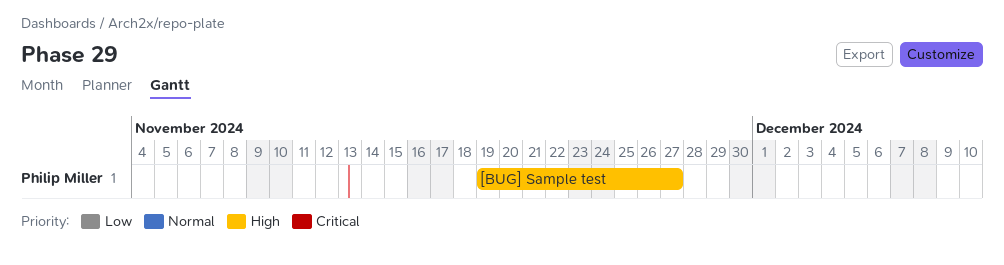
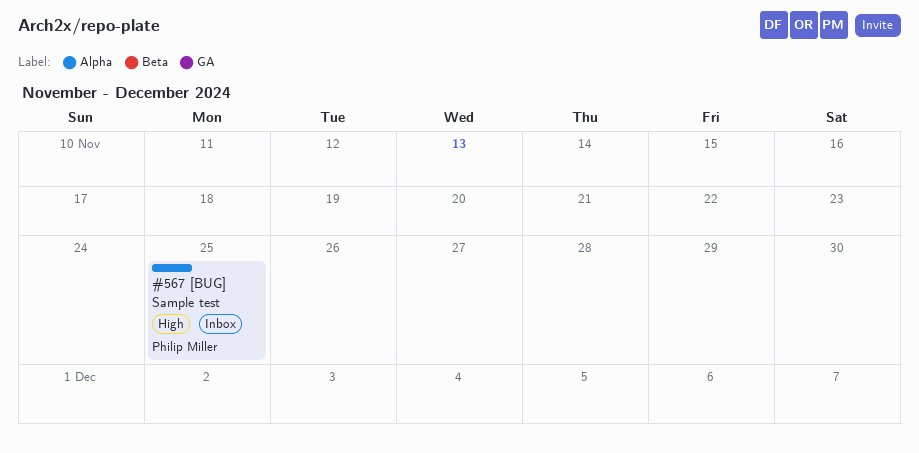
[BUG] Sample test, due: Nov 27 -> Nov 25

